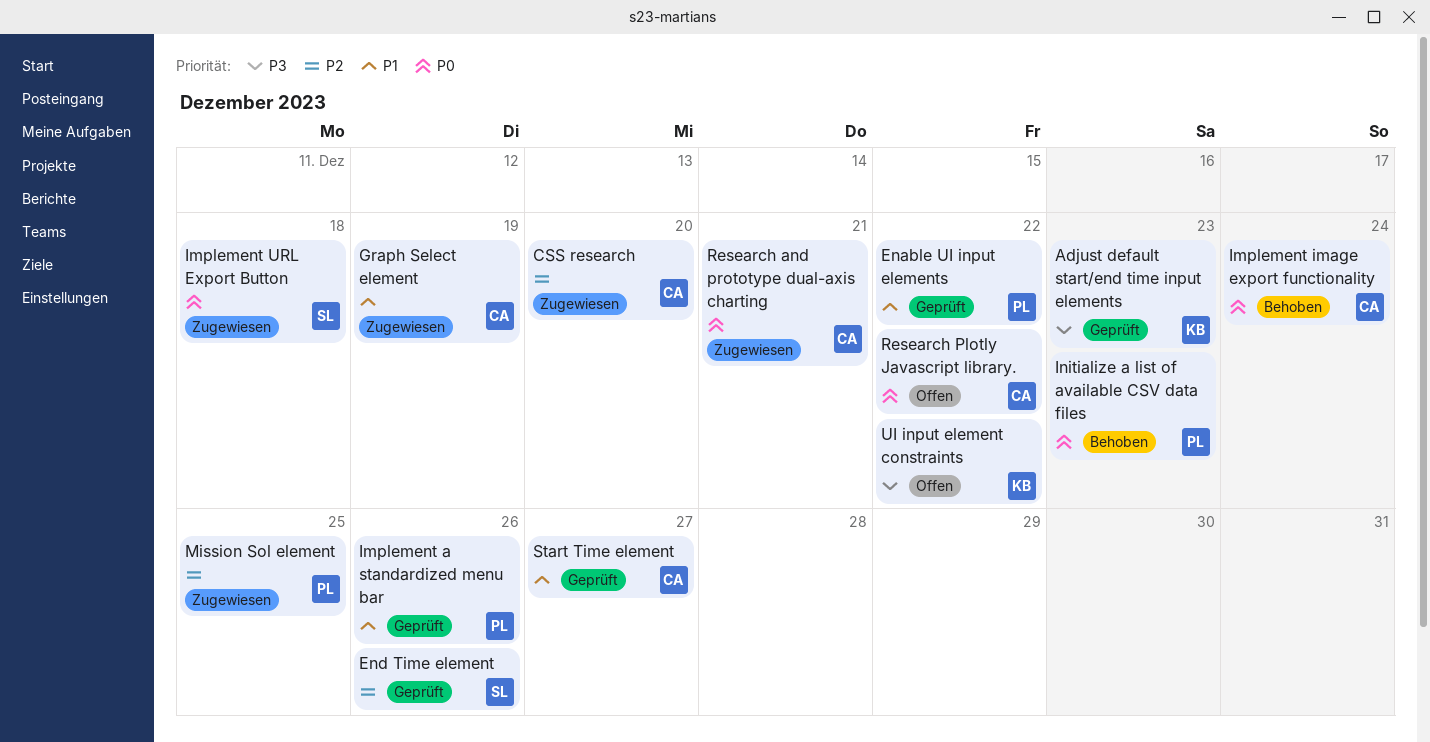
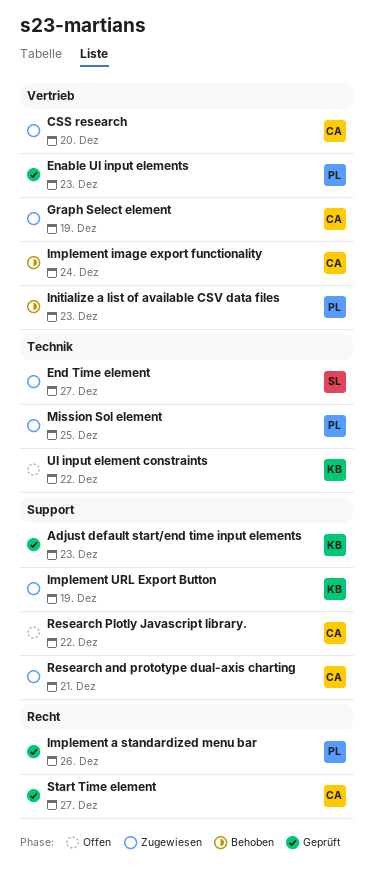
Enable UI input elements, due: Dec 22 -> Dec 23
End Time element, status: Geprüft -> Zugewiesen
End Time element, due: Dec 26 -> Dec 27
Implement URL Export Button, owner: SL -> KB
Implement URL Export Button, due: Dec 18 -> Dec 19

